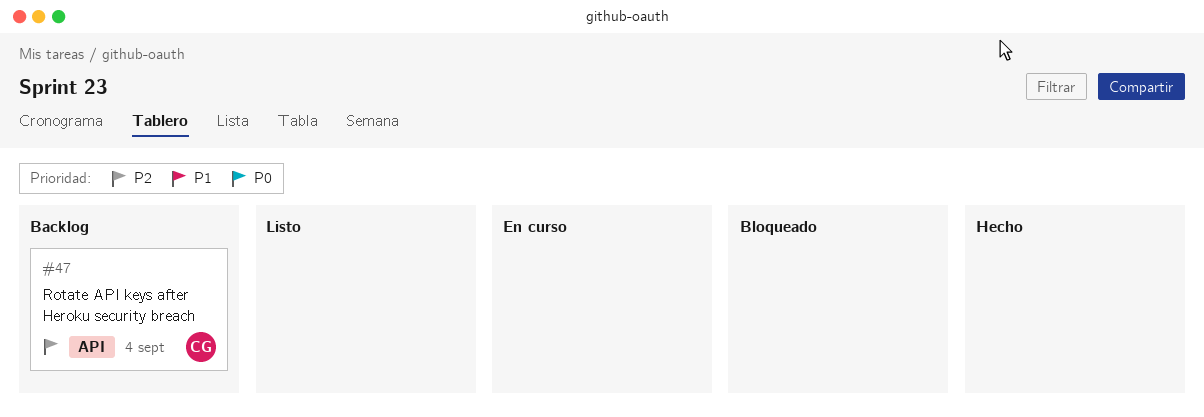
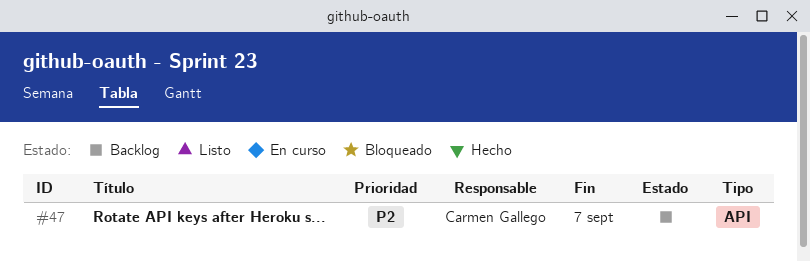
#47, due: Sep 4 -> Sep 7

